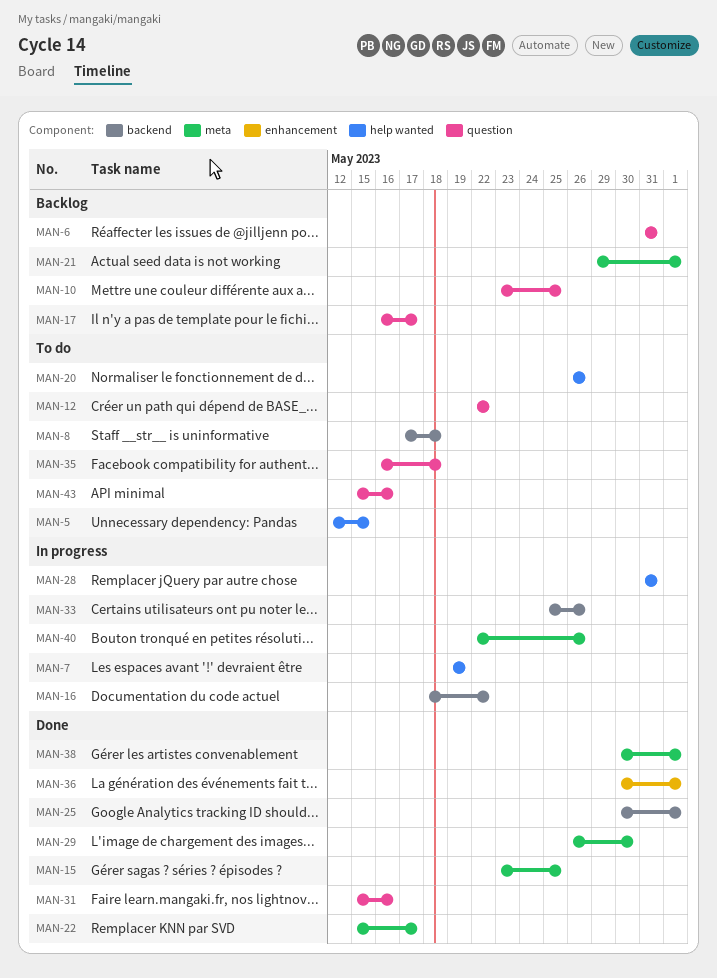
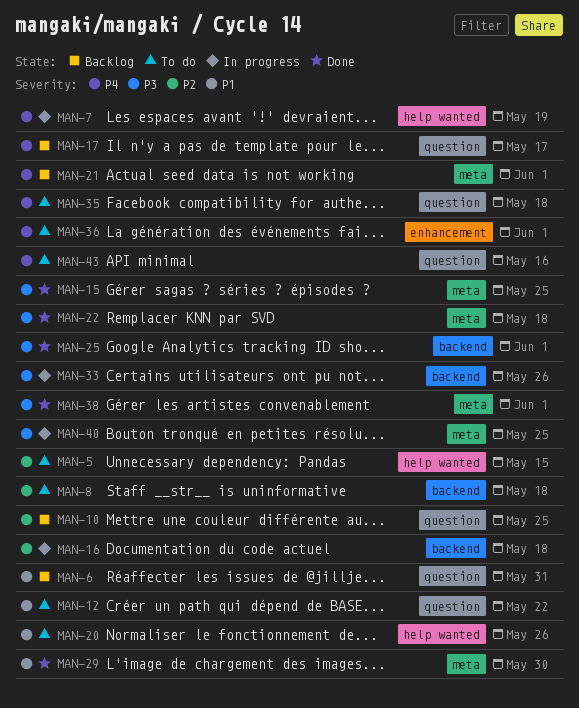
MAN-16, due: May 22 -> May 18
MAN-22, due: May 17 -> May 18
MAN-28: present -> none
MAN-31: present -> none
MAN-36, status: Done -> To do
MAN-40, due: May 26 -> May 25

